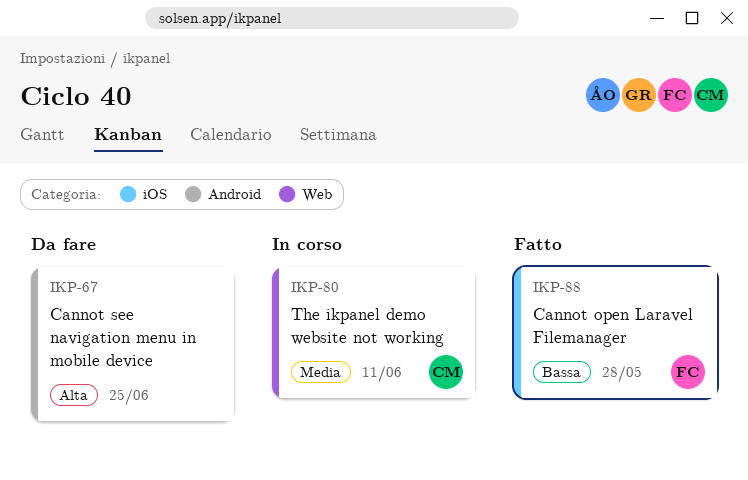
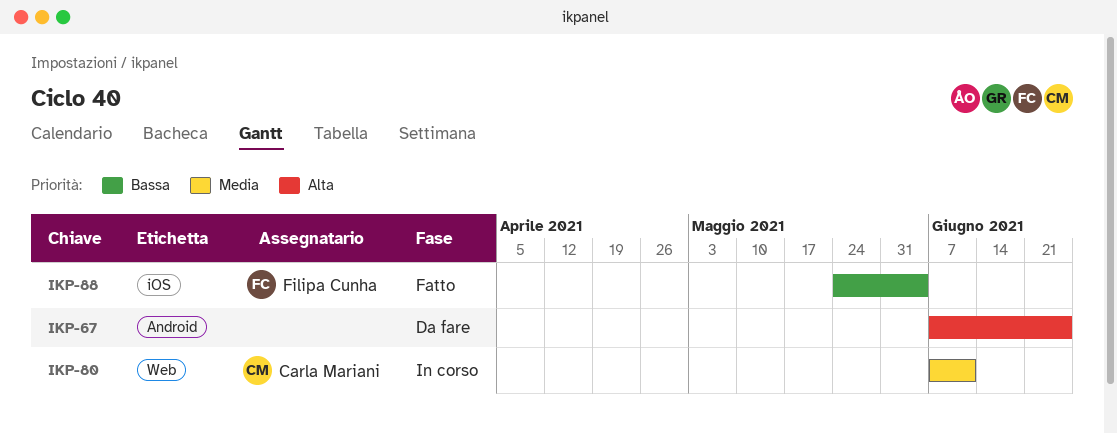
IKP-88, due: May 28 -> Jun 4

